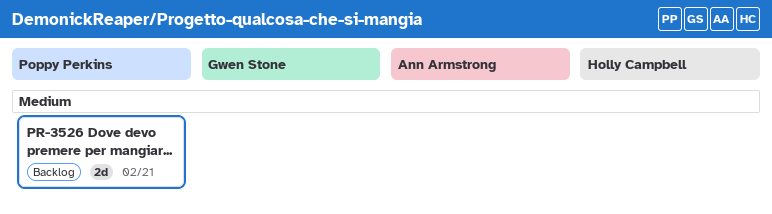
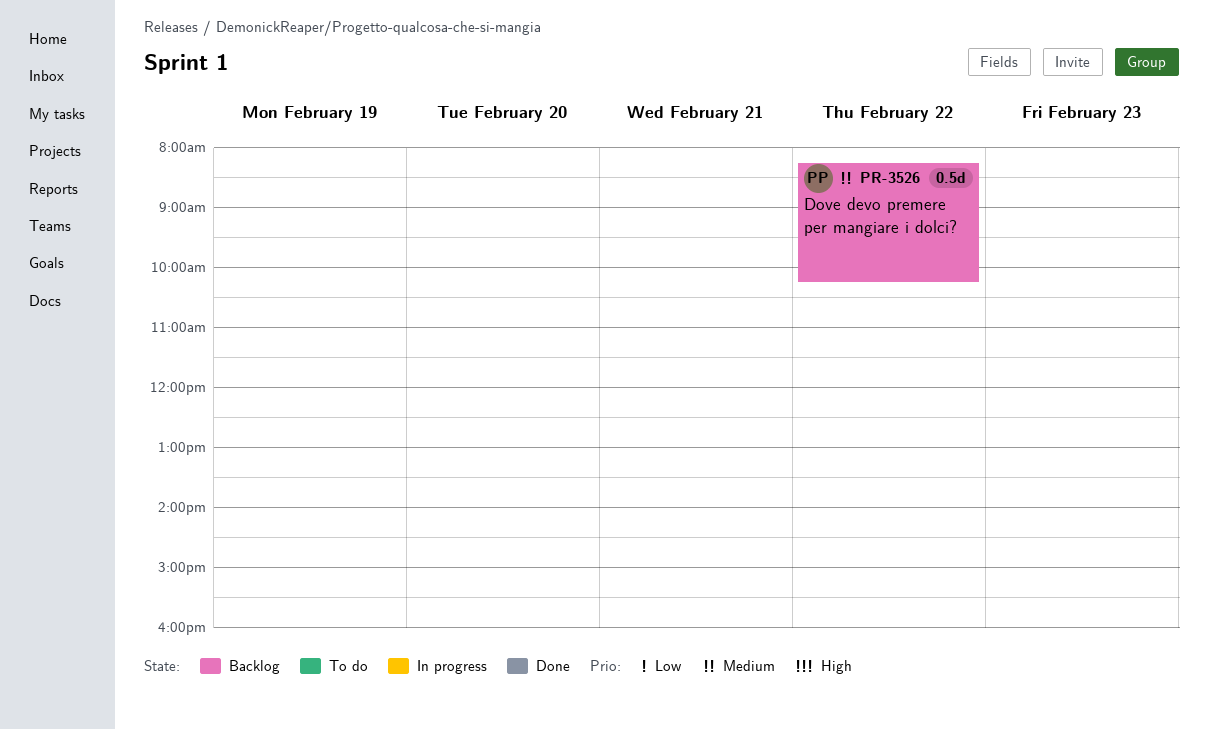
PR-3526, estimate: 2d -> 0.5d
PR-3526, day: Feb 21 -> Feb 22

